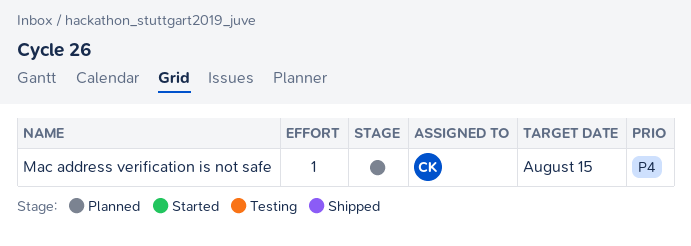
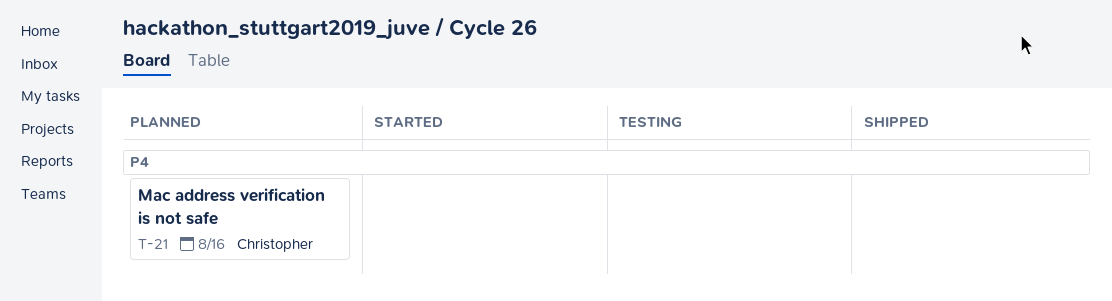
Mac address verification is not safe, due: Aug 15 -> Aug 16

